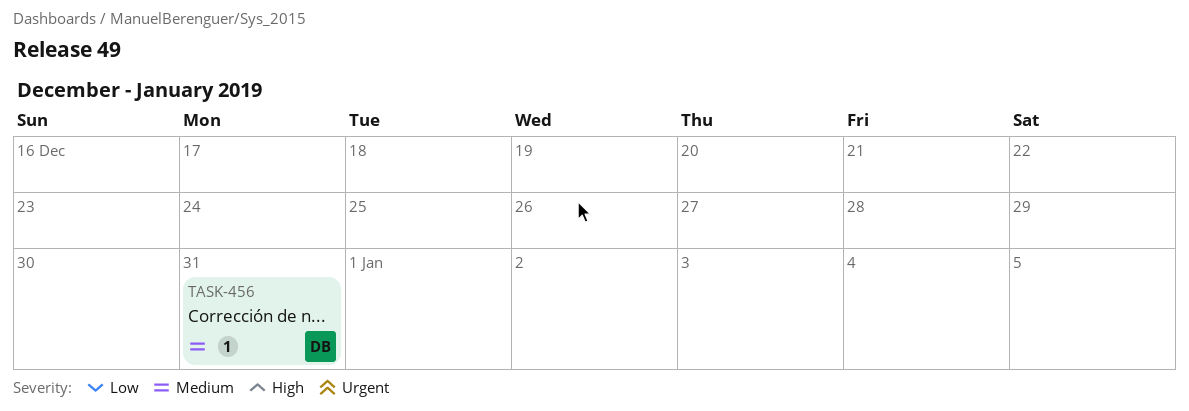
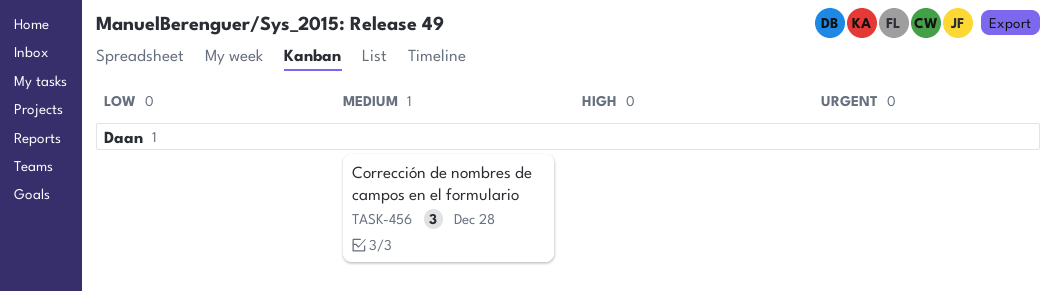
TASK-456, estimate: 1 -> 3
TASK-456, due: Dec 31 -> Dec 28

